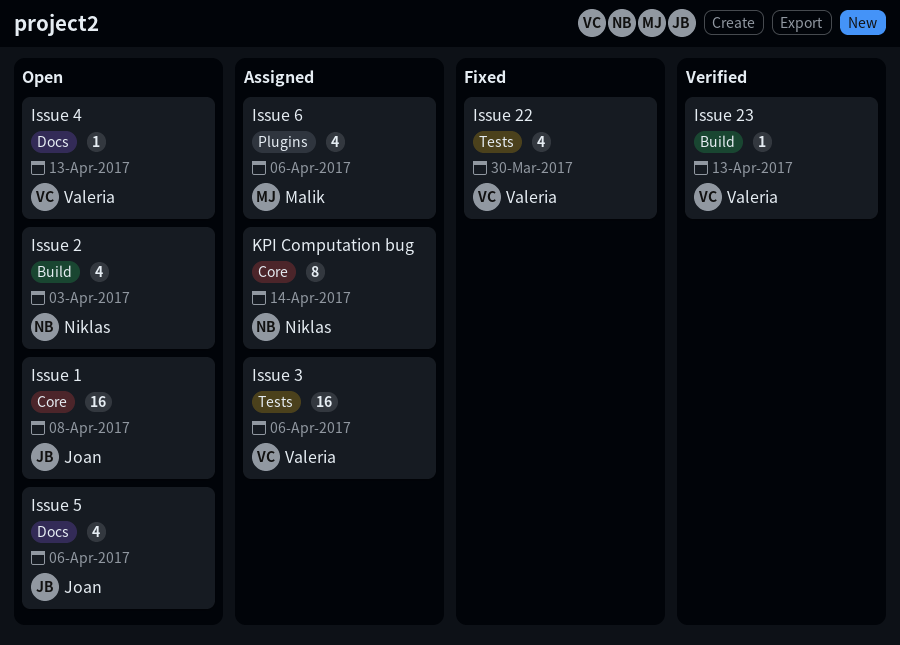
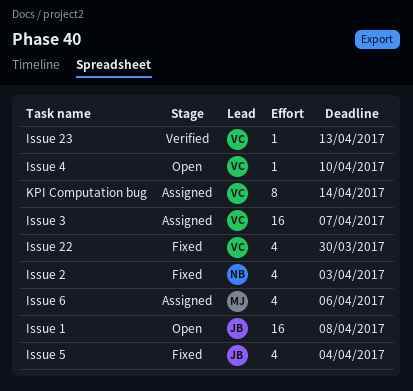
Issue 2, status: Open -> Fixed
Issue 3, due: Apr 6 -> Apr 7
Issue 4, due: Apr 13 -> Apr 10
Issue 5, status: Open -> Fixed
Issue 5, due: Apr 6 -> Apr 4
KPI Computation bug, owner: Niklas -> Valeria

